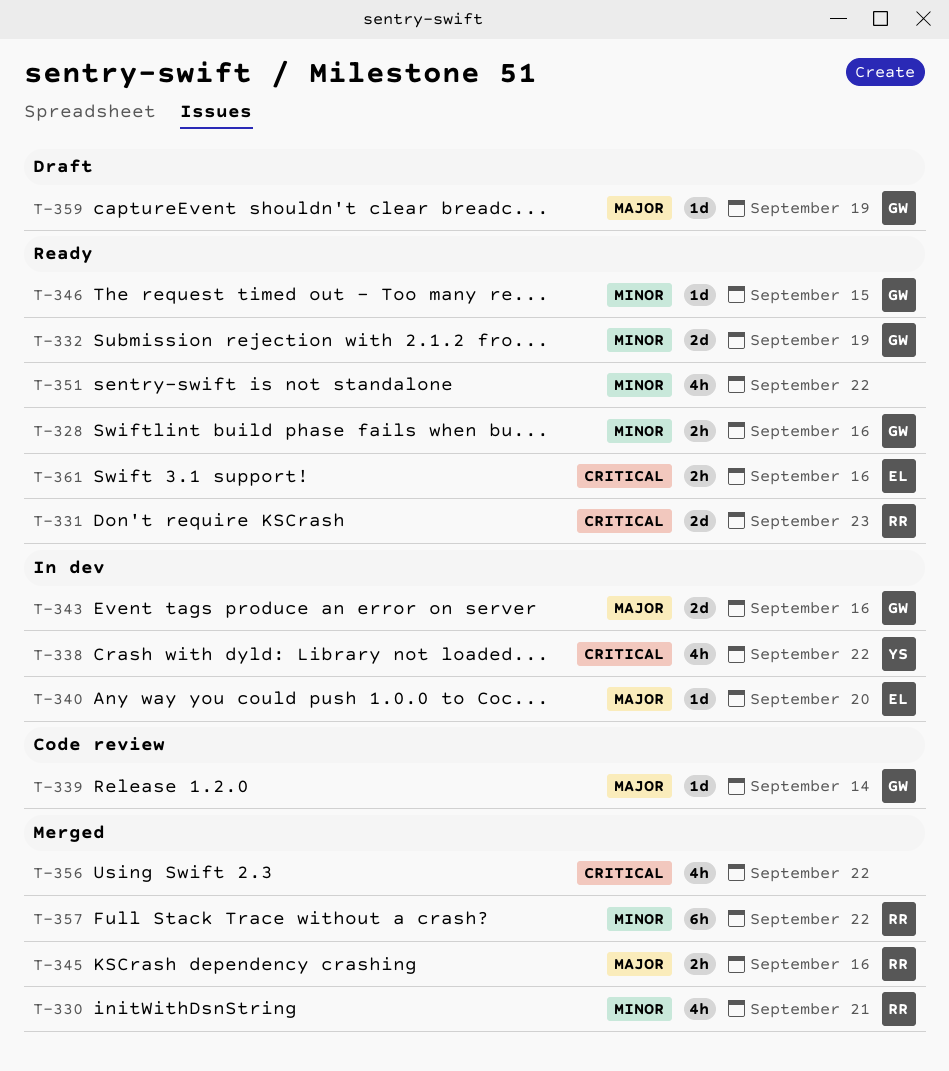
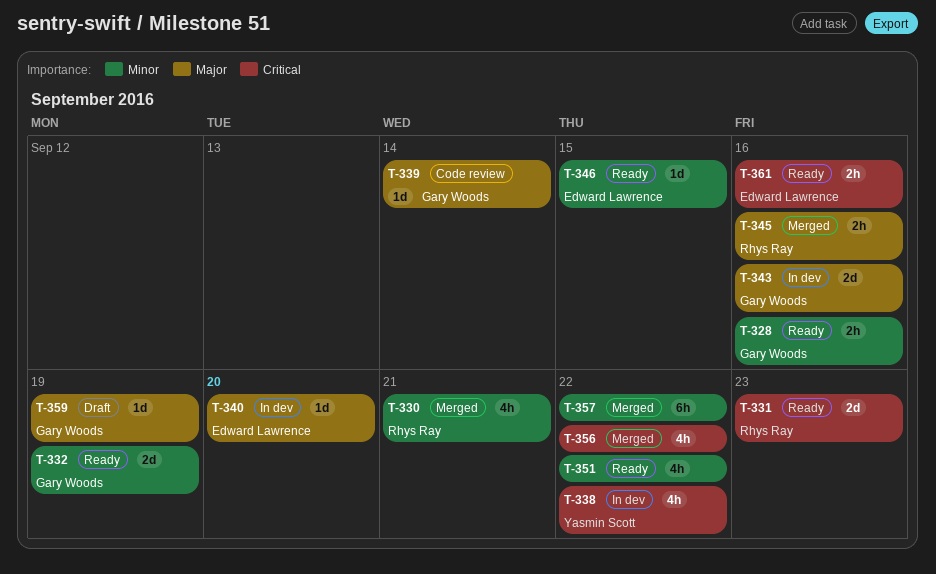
T-346, owner: Gary Woods -> Edward Lawrence
T-357, owner: Rhys Ray -> none

